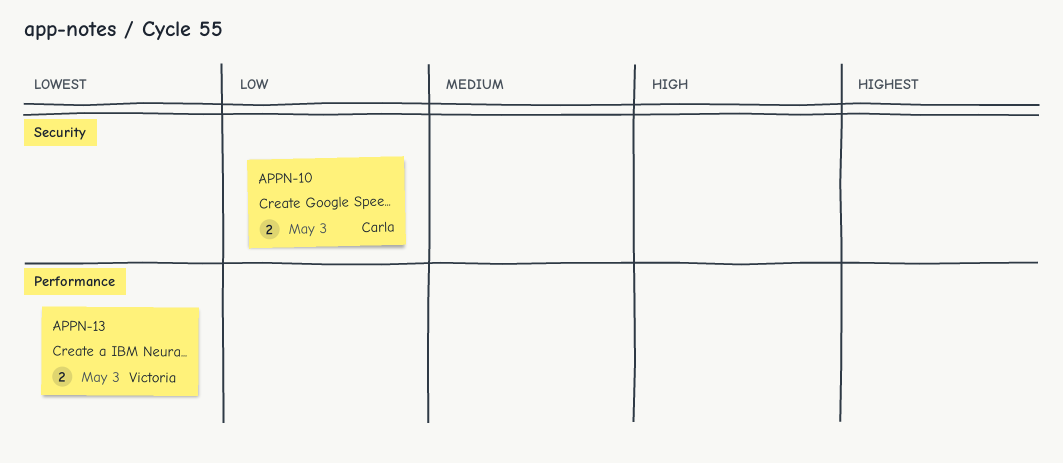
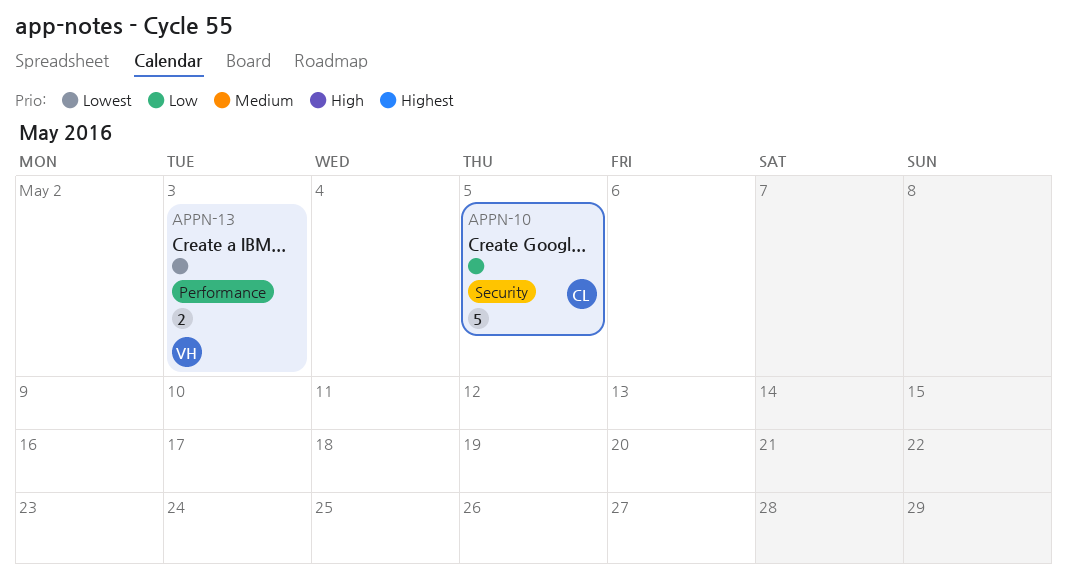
APPN-10, estimate: 2 -> 5
APPN-10, due: May 3 -> May 5

